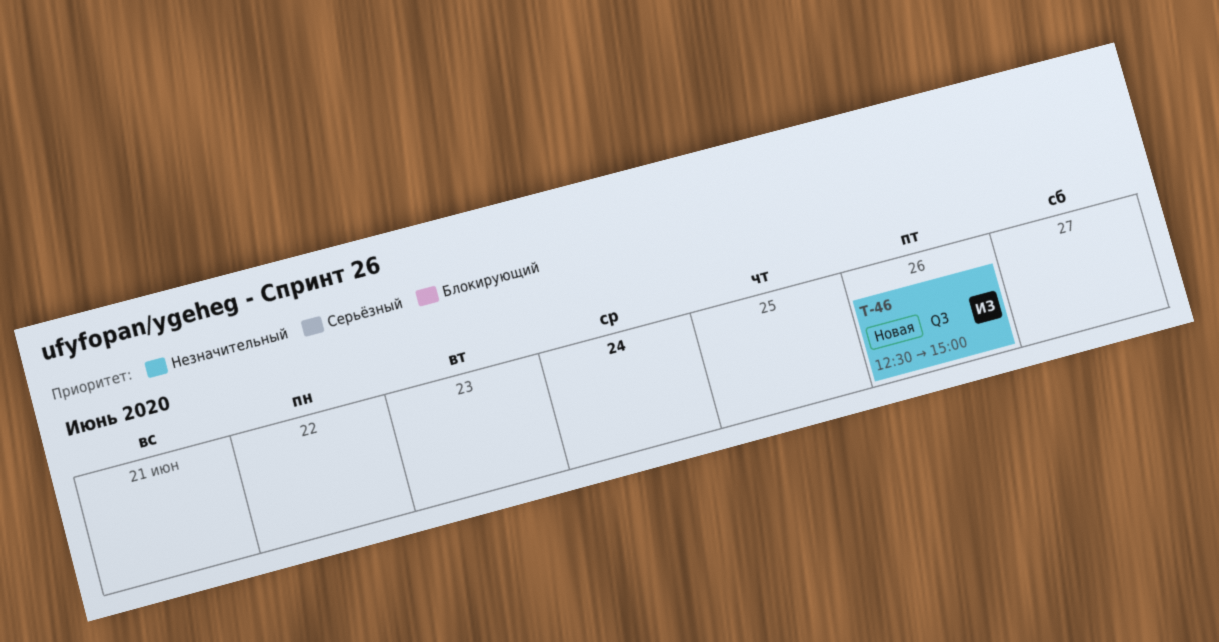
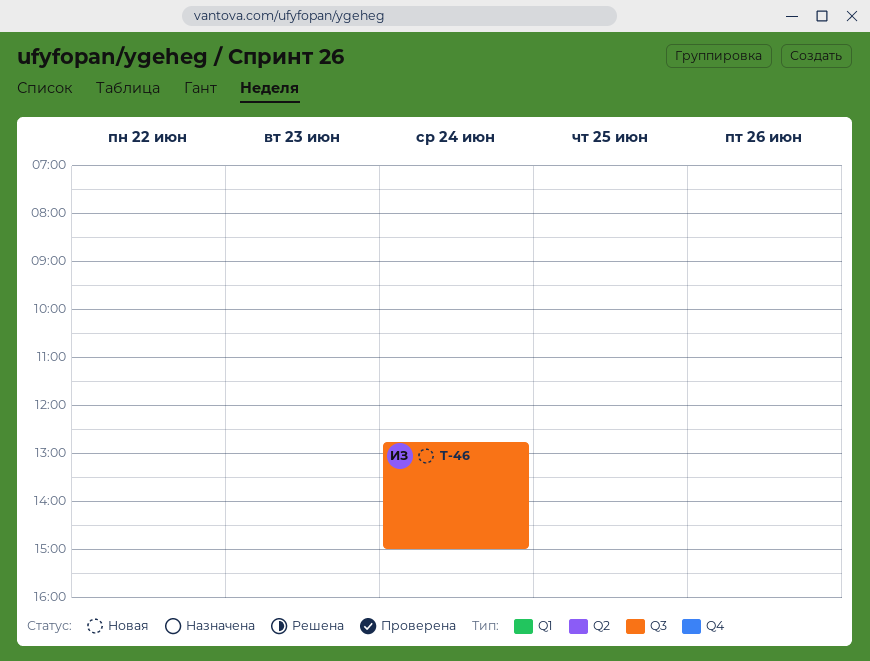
T-46, day: Jun 26 -> Jun 24
T-46, begins: 12:30 -> 12:45

